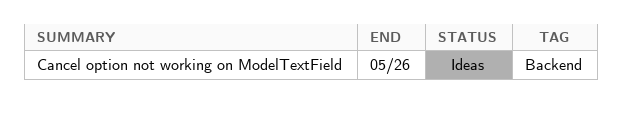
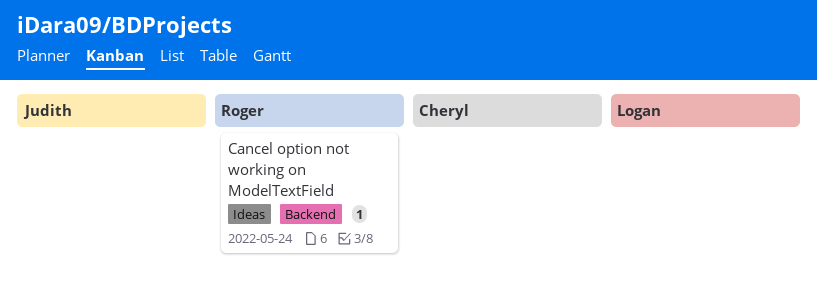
Cancel option not working on ModelTextField, due: May 26 -> May 24

